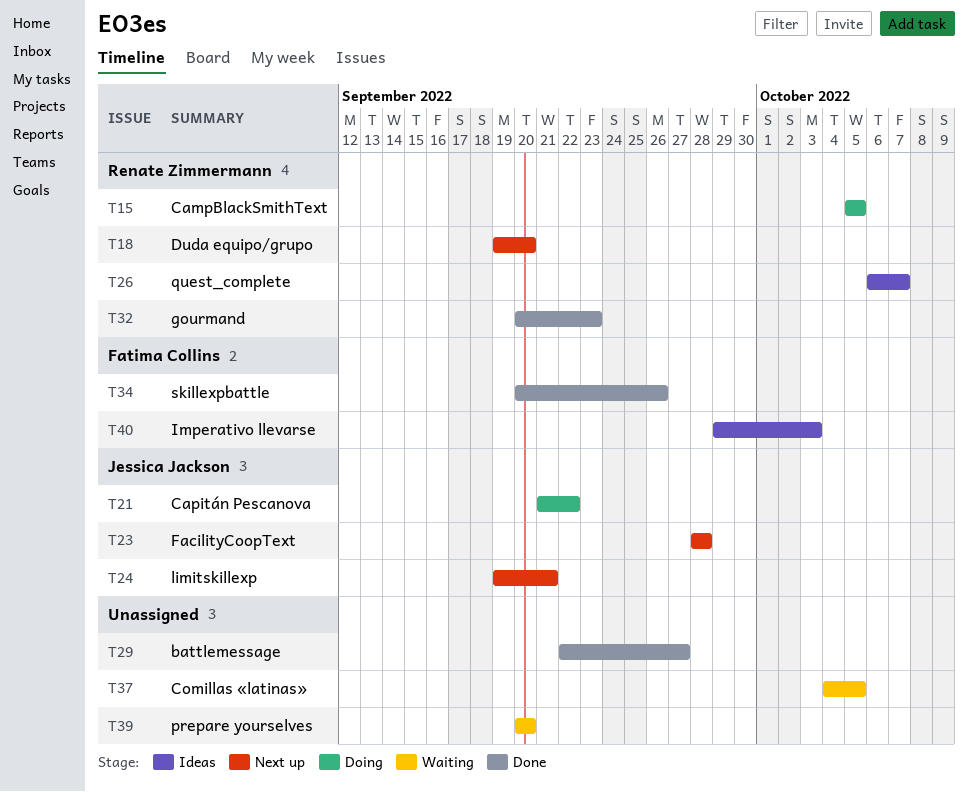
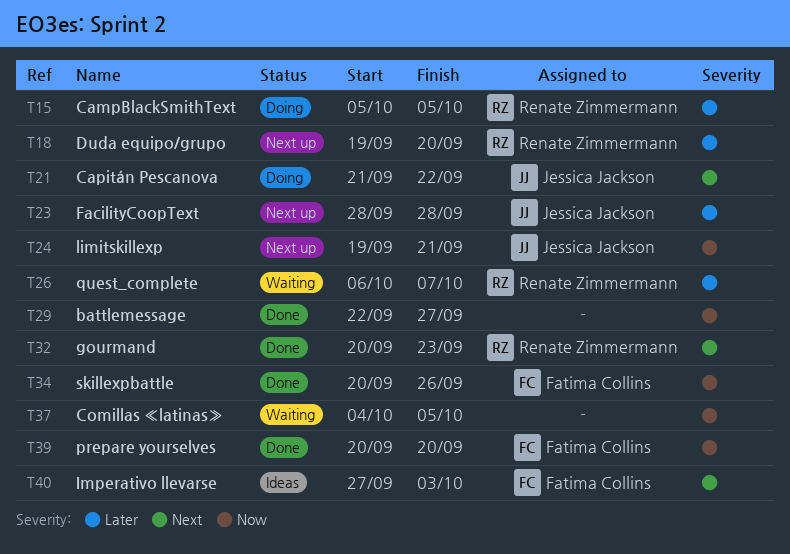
T26, status: Ideas -> Waiting
T39, status: Waiting -> Done
T39, owner: none -> Fatima Collins
T40, start: Sep 29 -> Sep 27

